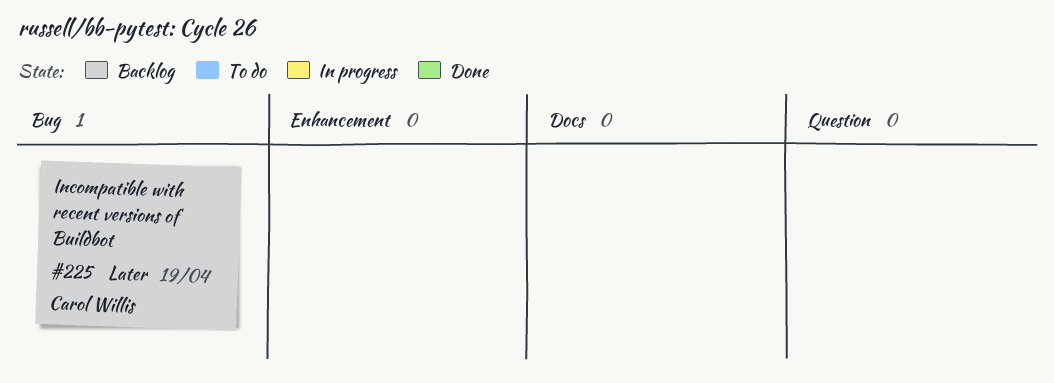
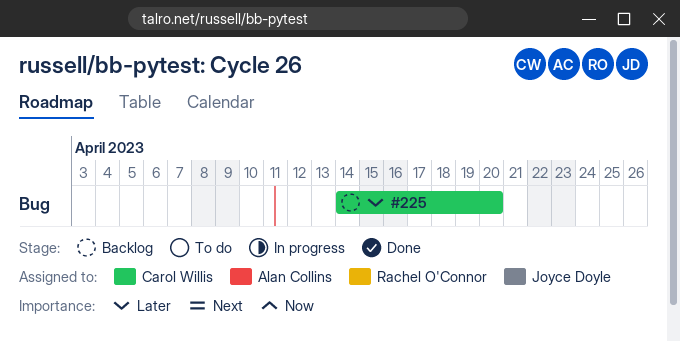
#225, due: Apr 19 -> Apr 20

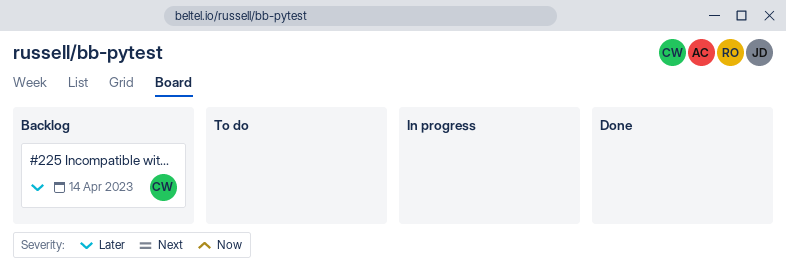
#225, due: Apr 20 -> Apr 14

